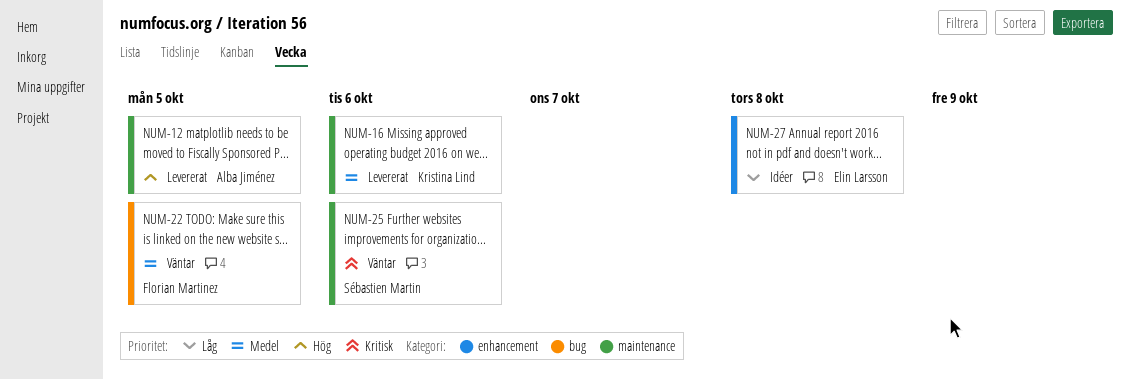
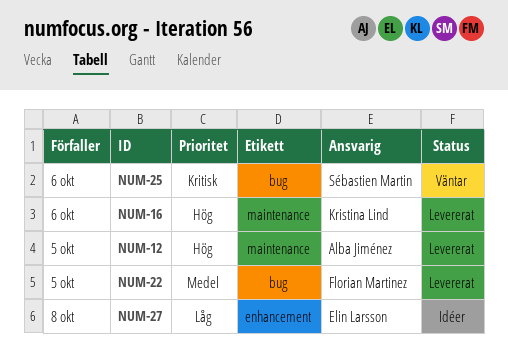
NUM-16, priority: Medel -> Hög
NUM-22, status: Väntar -> Levererat
NUM-25, label: maintenance -> bug

